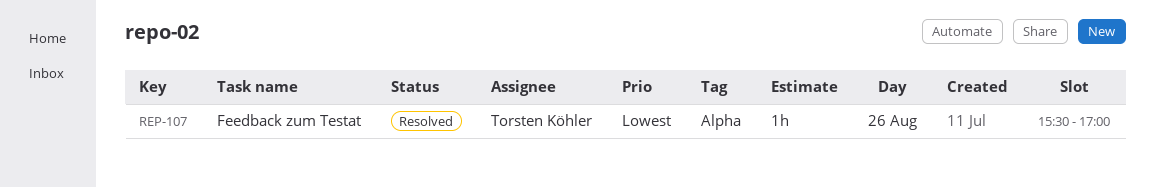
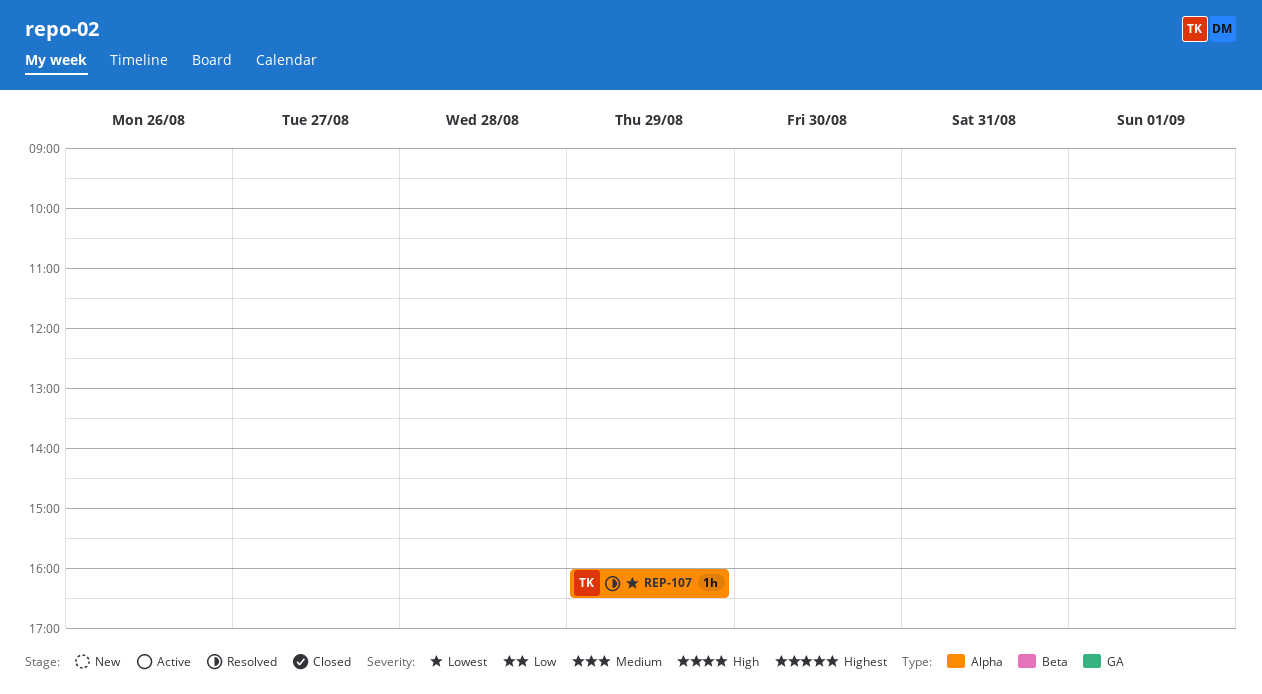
REP-107, day: Aug 26 -> Aug 29
REP-107, begins: 15:30 -> 16:00
REP-107, ends: 17:00 -> 16:30

